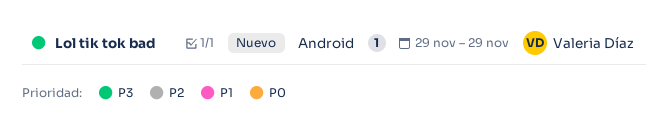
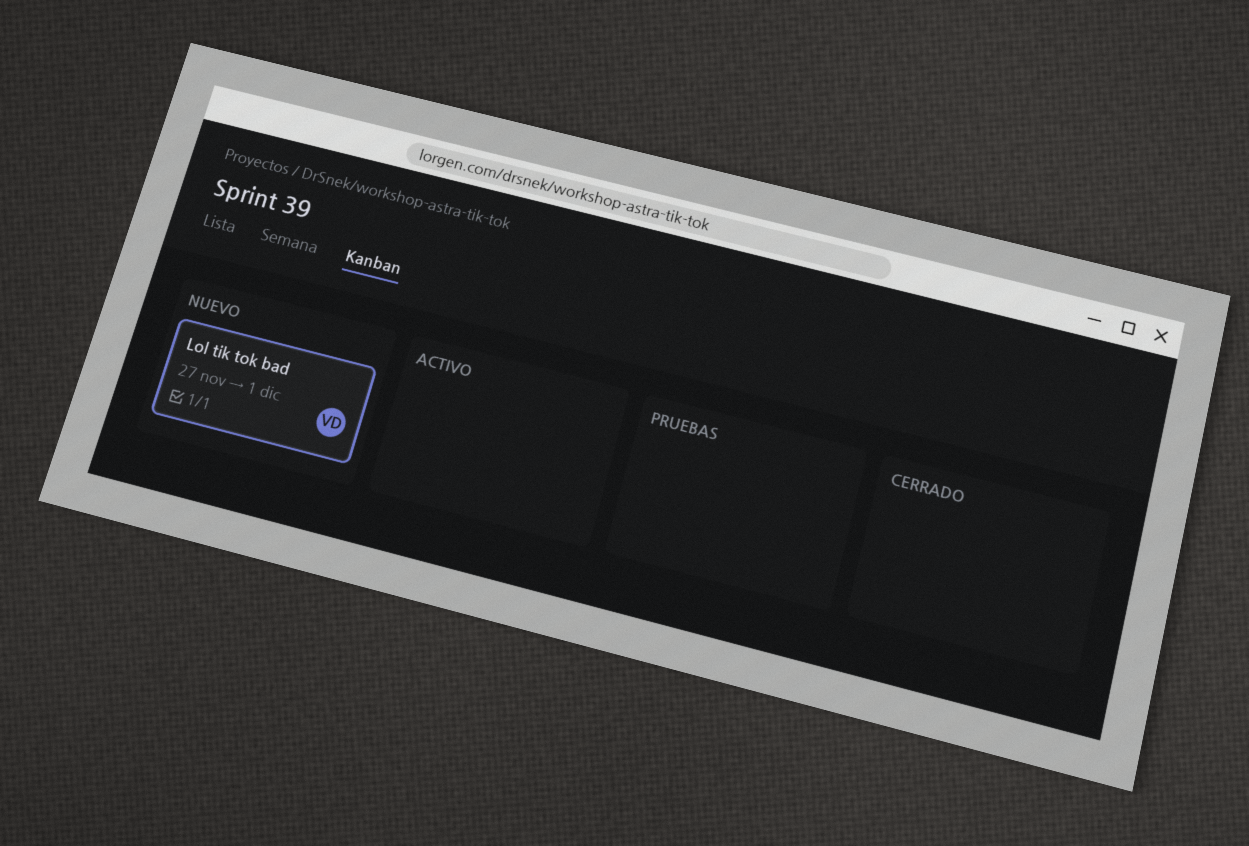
Lol tik tok bad, start: Nov 29 -> Nov 27
Lol tik tok bad, due: Nov 29 -> Dec 1

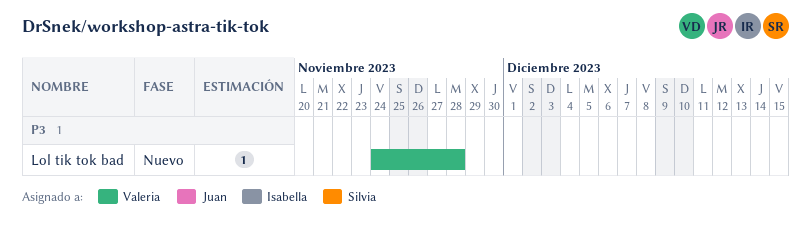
Lol tik tok bad, start: Nov 27 -> Nov 24
Lol tik tok bad, due: Dec 1 -> Nov 28

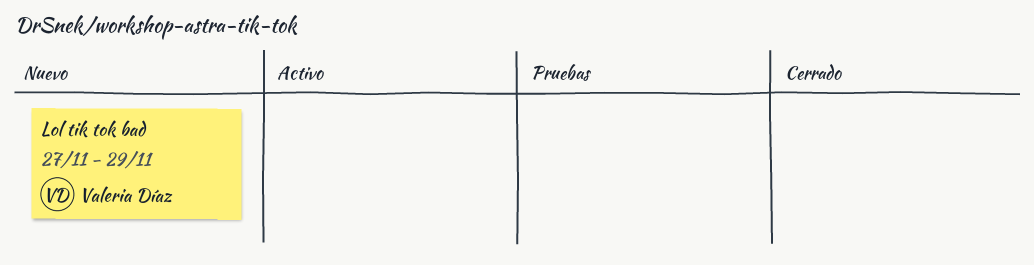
Lol tik tok bad, start: Nov 24 -> Nov 27
Lol tik tok bad, due: Nov 28 -> Nov 29

